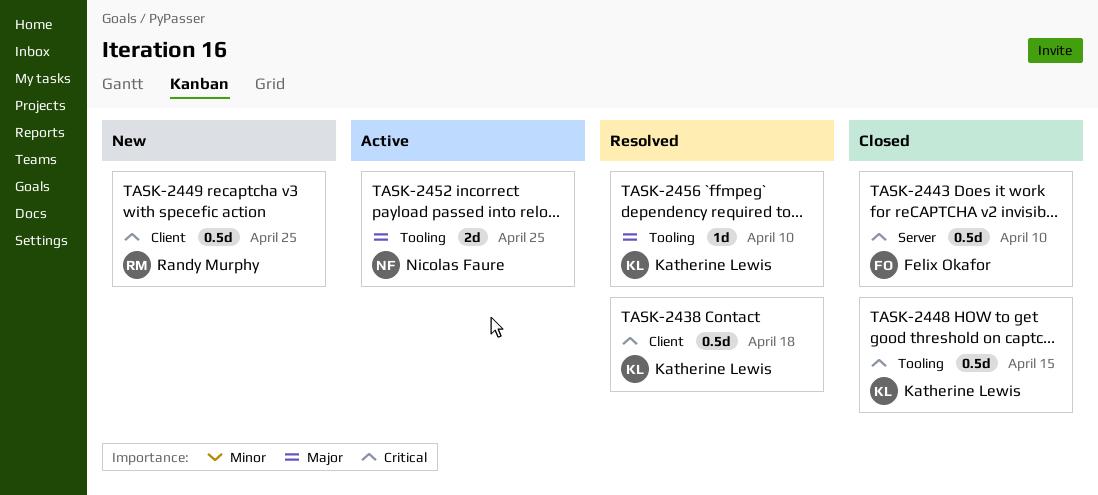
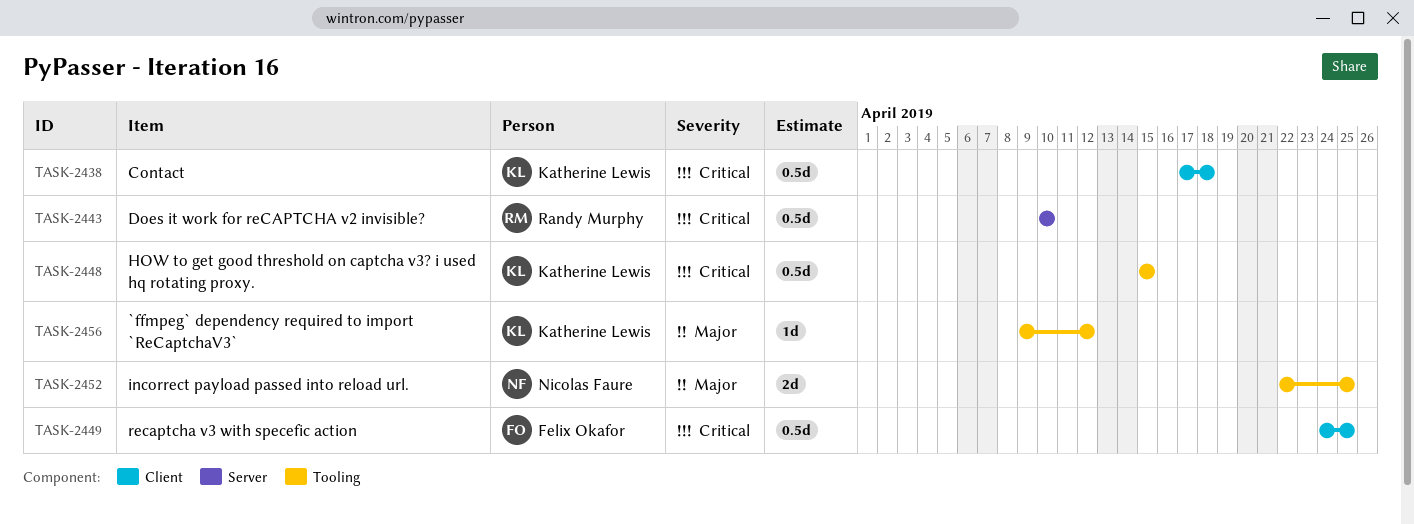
TASK-2443, owner: Felix Okafor -> Randy Murphy
TASK-2449, owner: Randy Murphy -> Felix Okafor
TASK-2456, due: Apr 10 -> Apr 12

